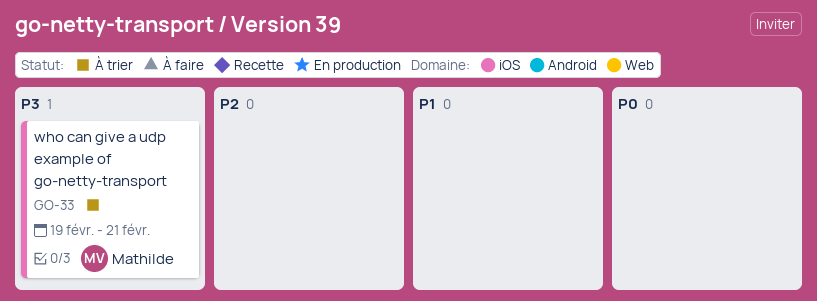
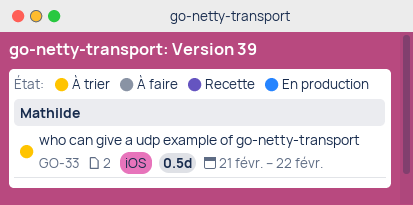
GO-33, start: Feb 19 -> Feb 21
GO-33, due: Feb 21 -> Feb 22

